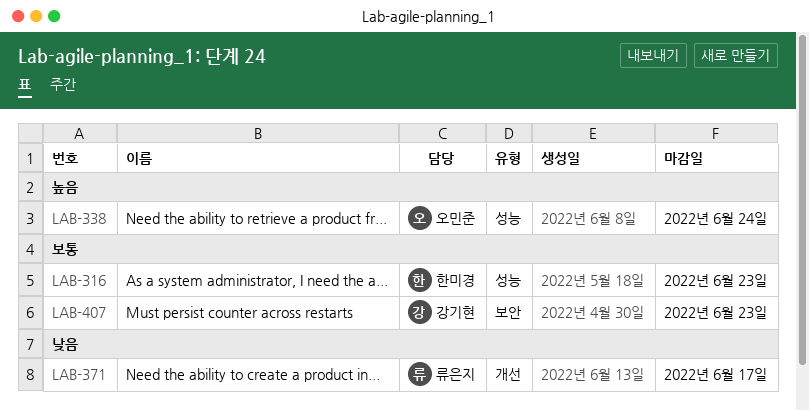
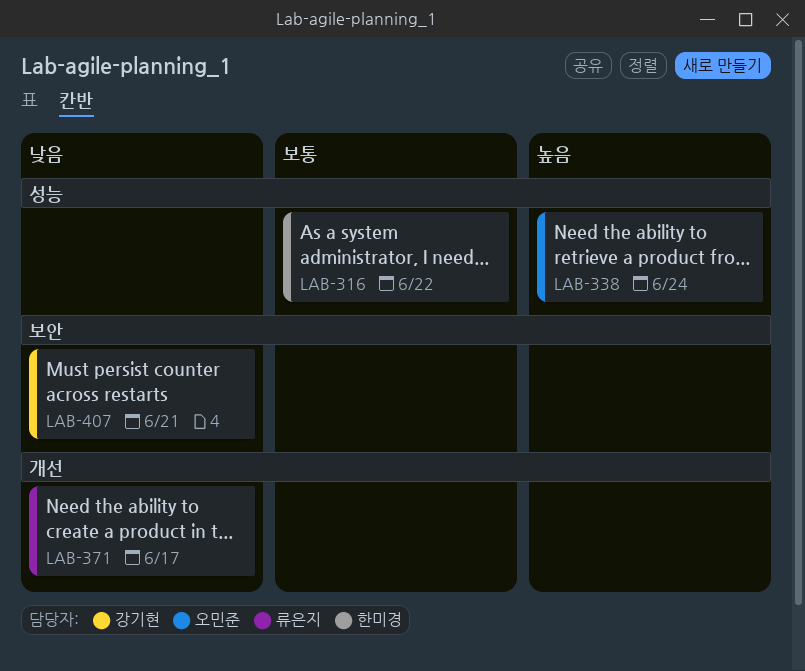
LAB-316, due: Jun 23 -> Jun 22
LAB-407, priority: 보통 -> 낮음
LAB-407, due: Jun 23 -> Jun 21

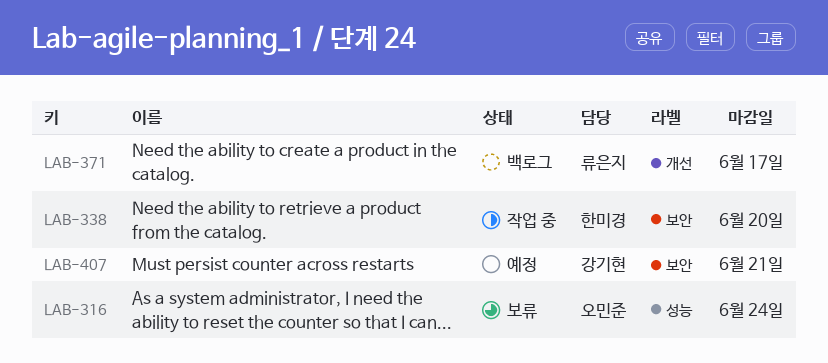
LAB-316, owner: 한미경 -> 오민준
LAB-316, due: Jun 22 -> Jun 24
LAB-338, owner: 오민준 -> 한미경
LAB-338, label: 성능 -> 보안
LAB-338, due: Jun 24 -> Jun 20

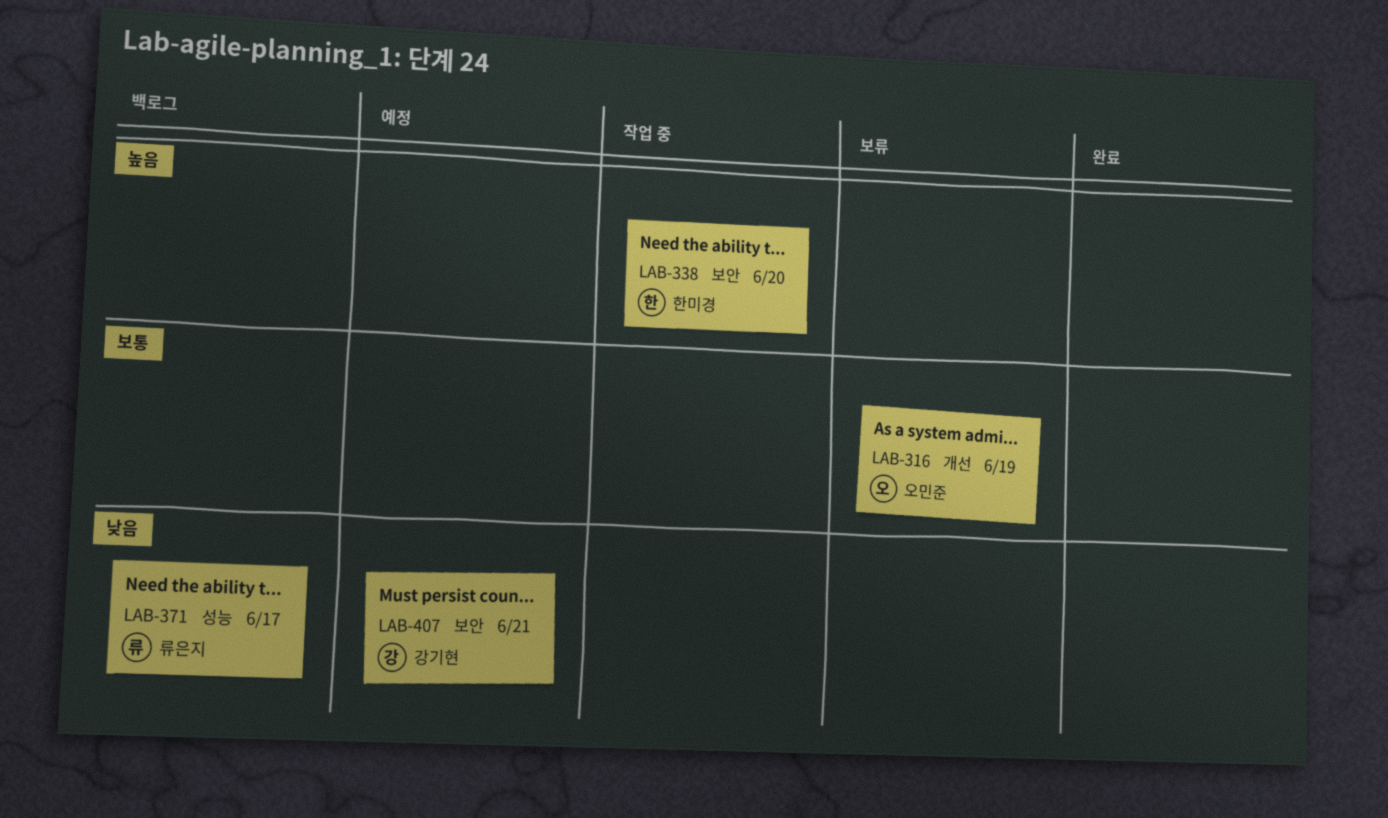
LAB-316, label: 성능 -> 개선
LAB-316, due: Jun 24 -> Jun 19
LAB-371, label: 개선 -> 성능

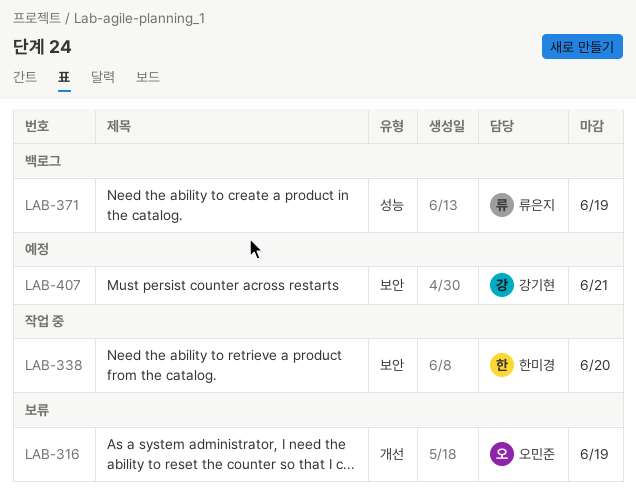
LAB-371, due: Jun 17 -> Jun 19

